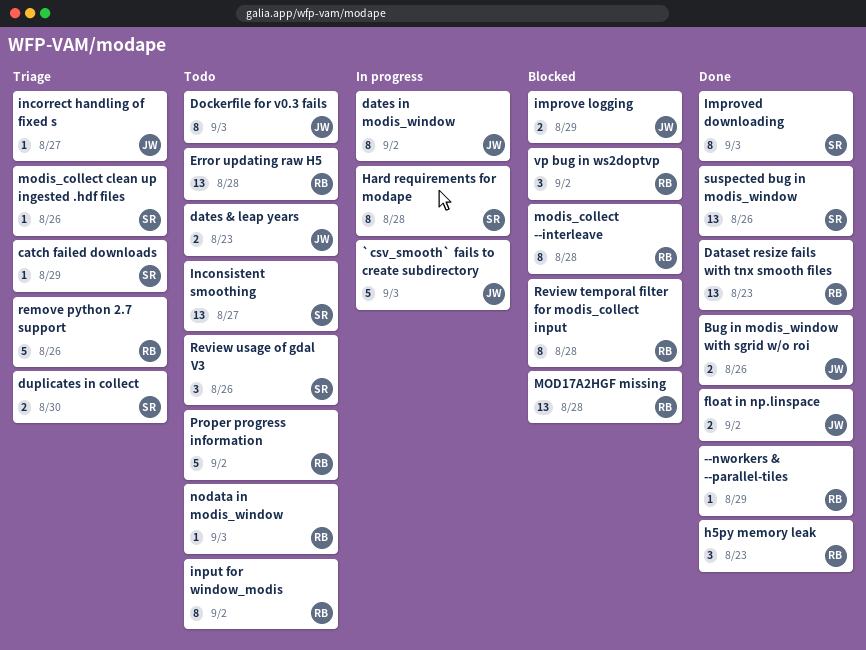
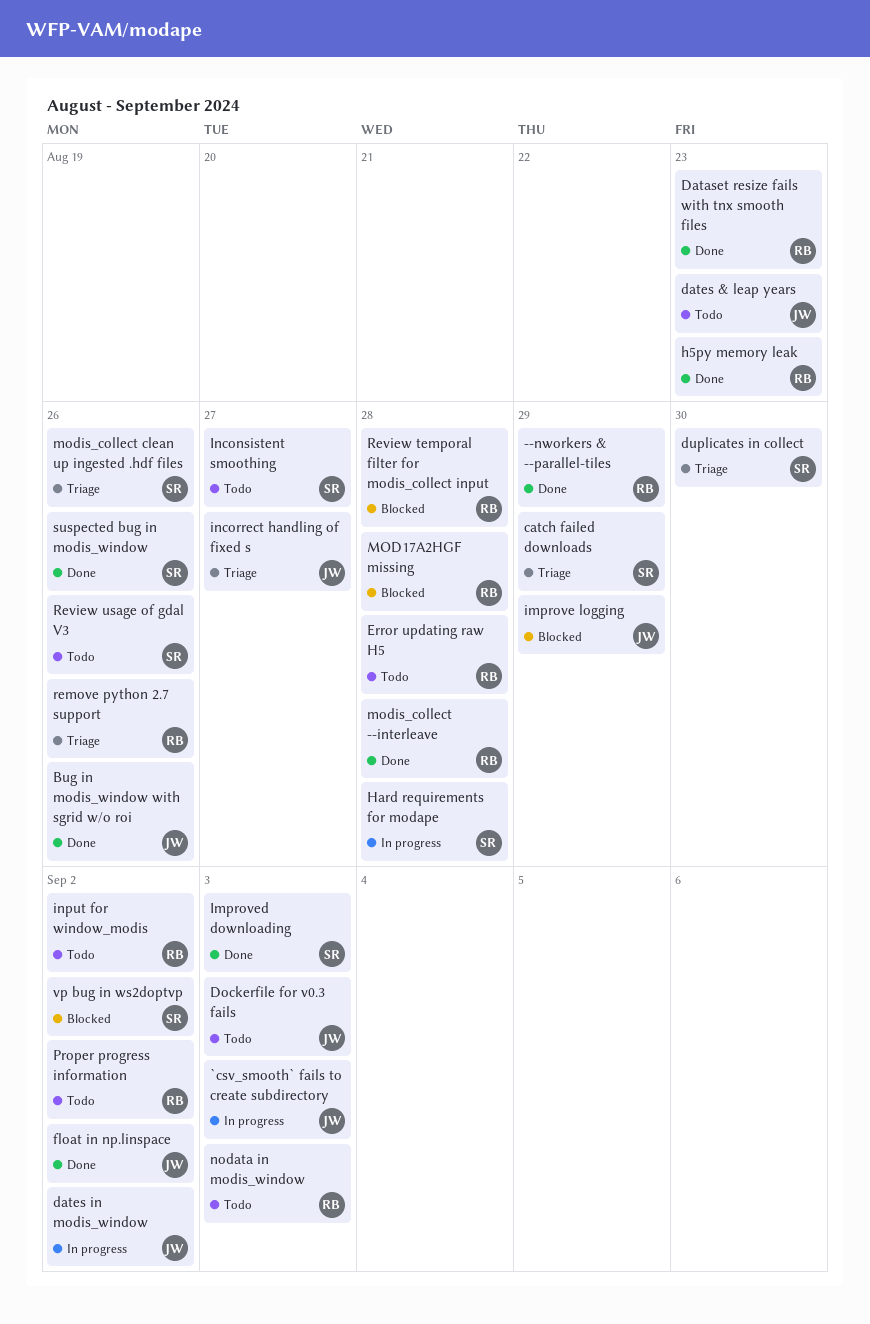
modis_collect --interleave, status: Blocked -> Done
vp bug in ws2doptvp, owner: RB -> SR

